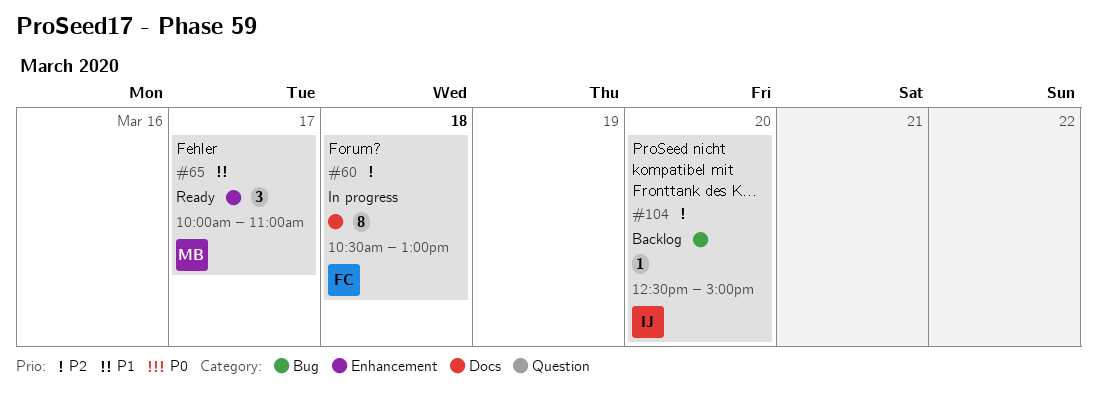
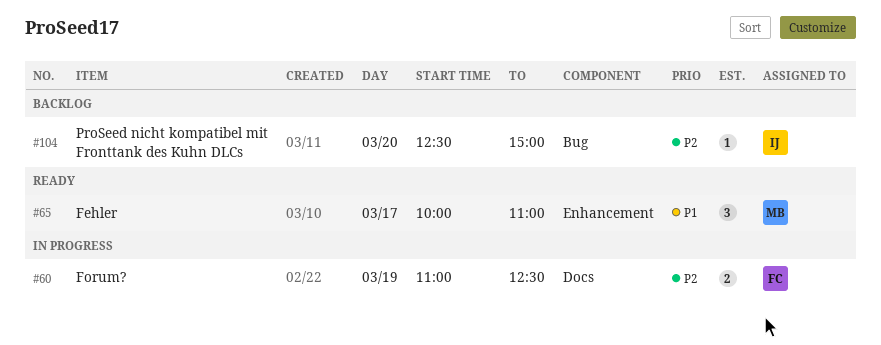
#60, estimate: 8 -> 2
#60, day: Mar 18 -> Mar 19
#60, begins: 10:30 -> 11:00
#60, ends: 13:00 -> 12:30

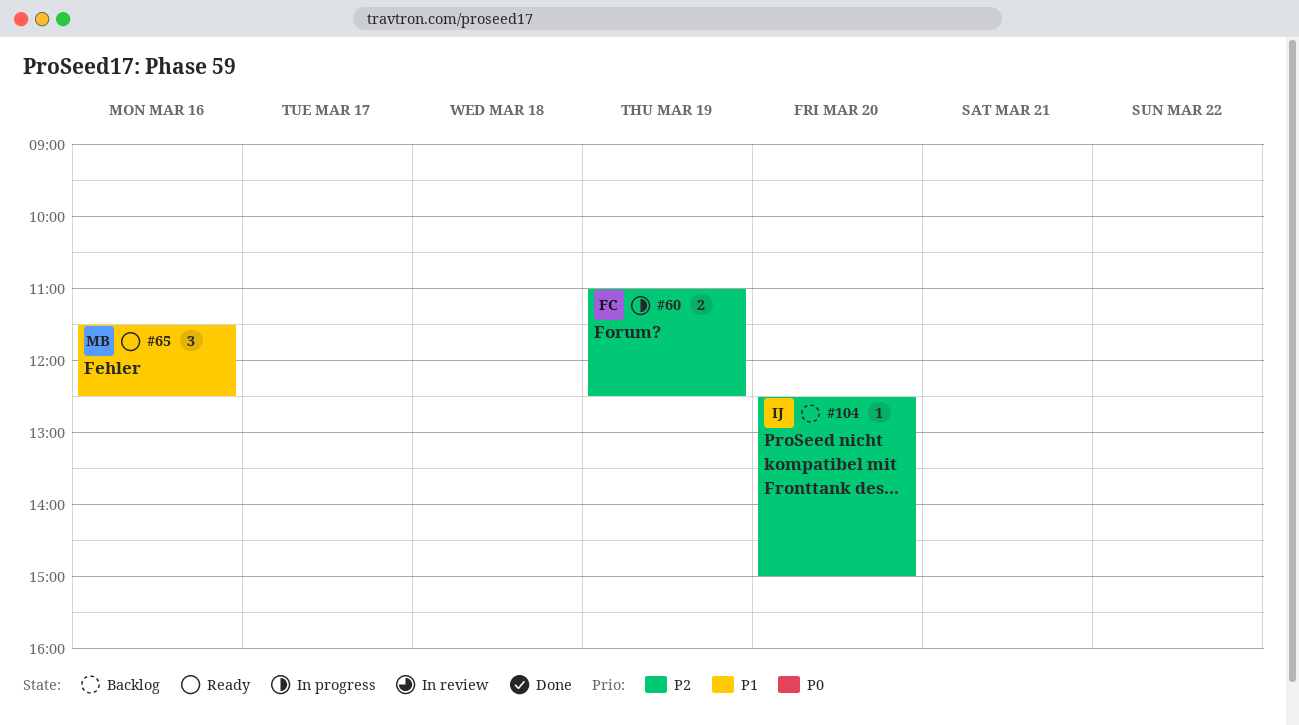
#65, day: Mar 17 -> Mar 16
#65, begins: 10:00 -> 11:30
#65, ends: 11:00 -> 12:30

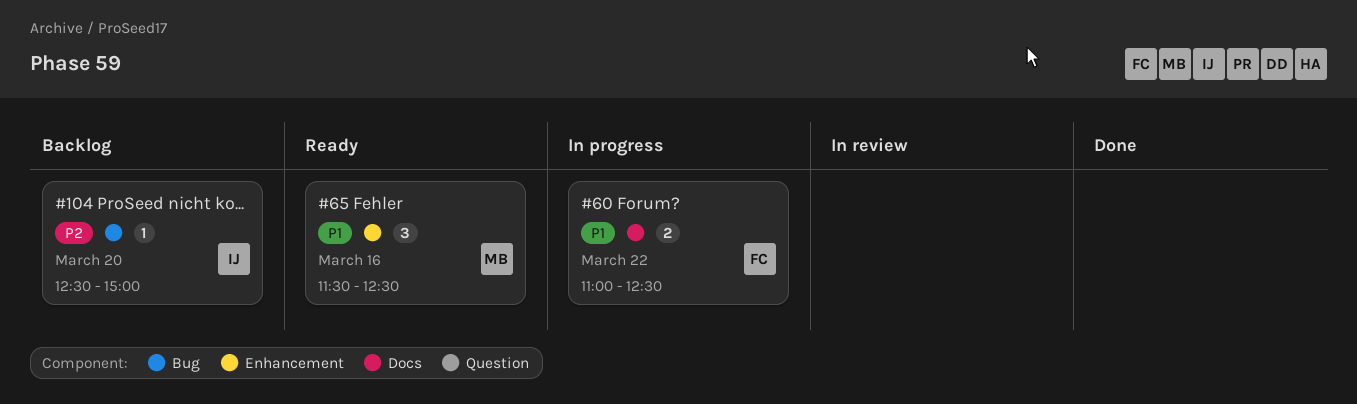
#60, priority: P2 -> P1
#60, day: Mar 19 -> Mar 22

